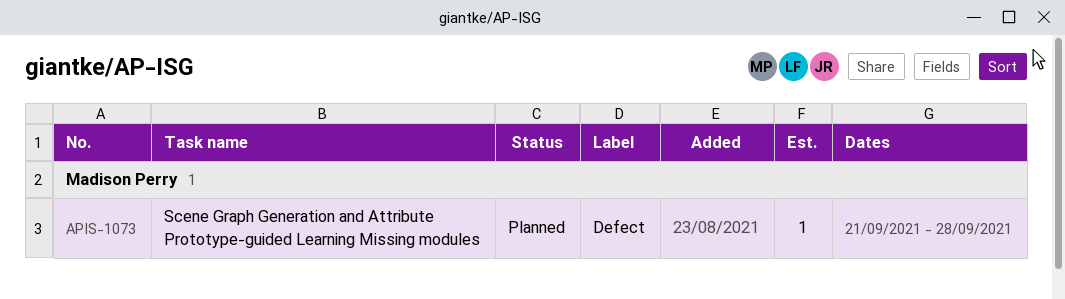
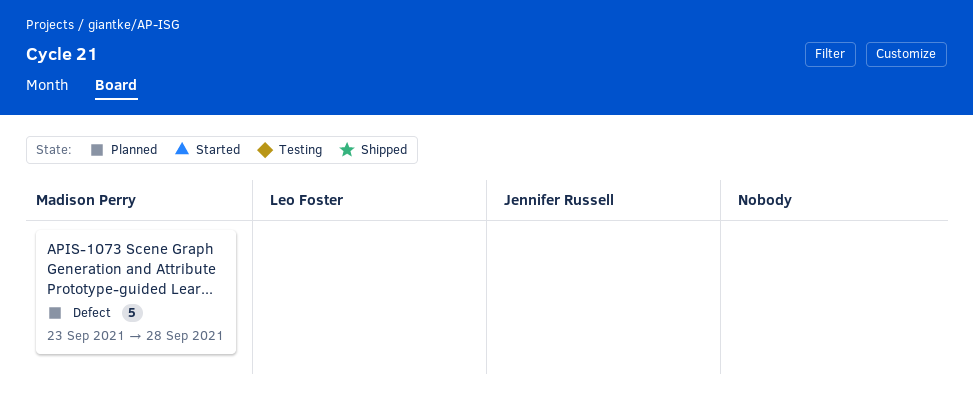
APIS-1073, estimate: 1 -> 5
APIS-1073, start: Sep 21 -> Sep 23

